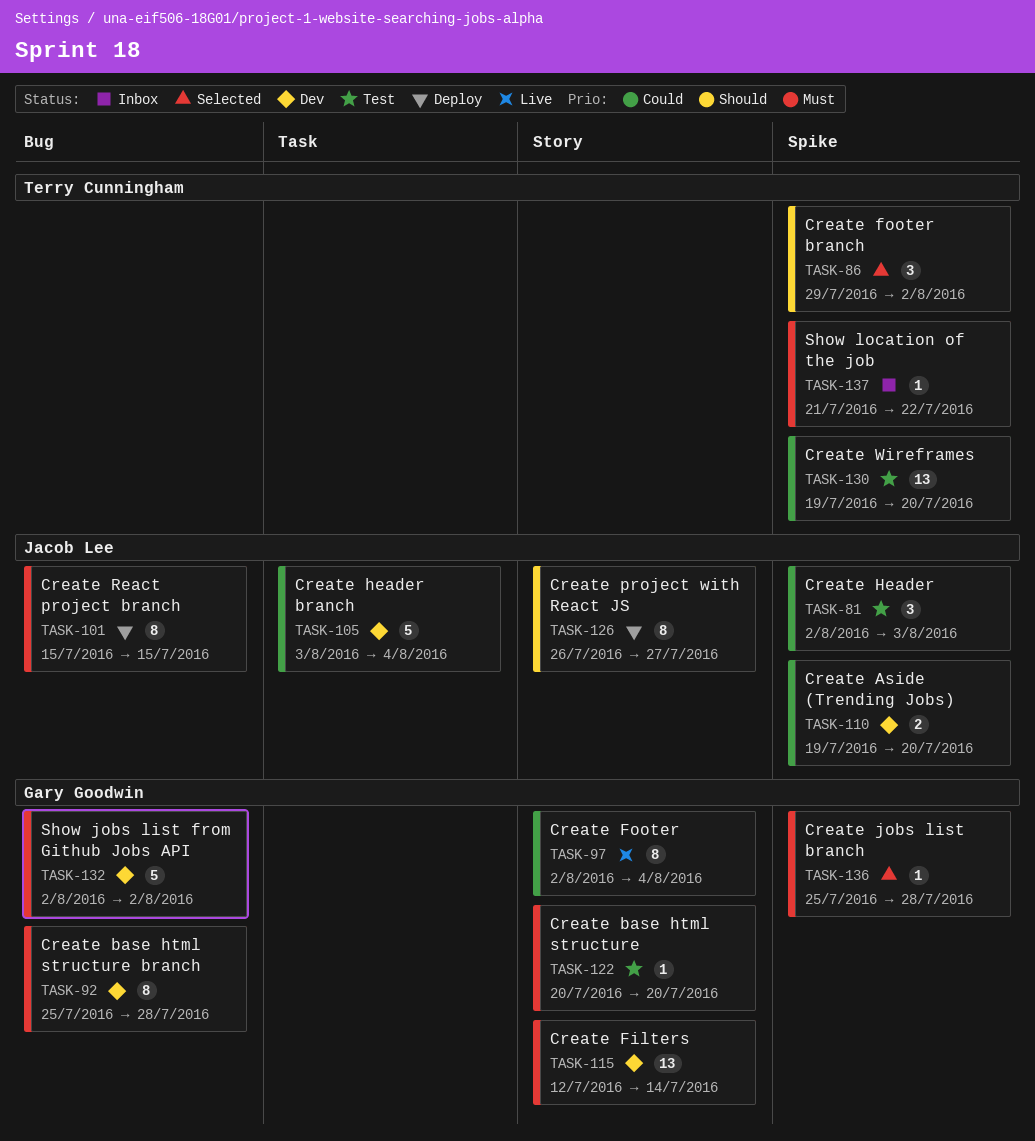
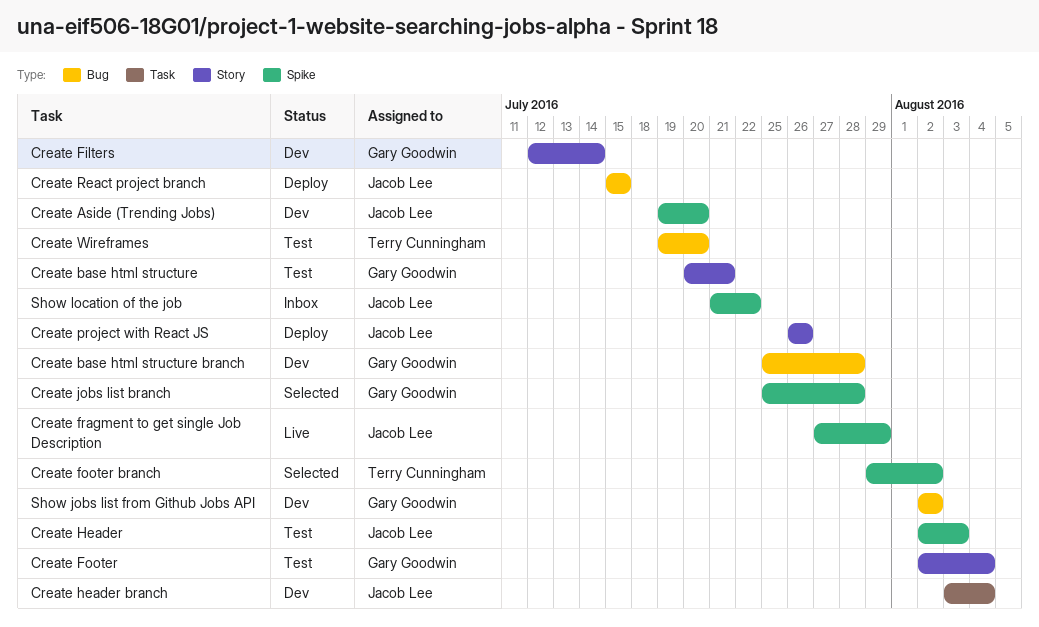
Create base html structure, due: Jul 20 -> Jul 21
Create Footer, status: Live -> Test
Create fragment to get single Job Description: none -> present
Create project with React JS, due: Jul 27 -> Jul 26
Create Wireframes, label: Spike -> Bug
Show location of the job, owner: Terry Cunningham -> Jacob Lee

